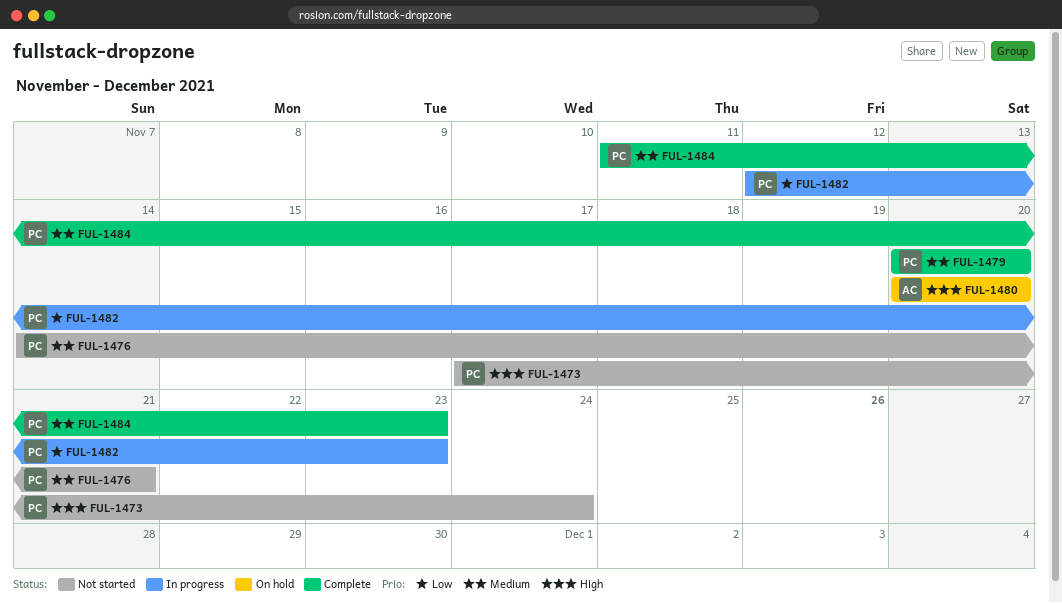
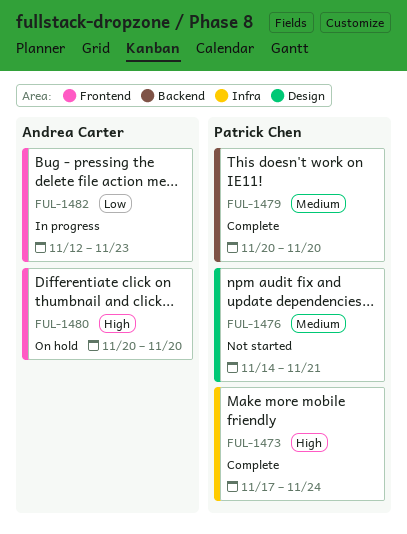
FUL-1473, status: Not started -> Complete
FUL-1482, owner: Patrick Chen -> Andrea Carter
FUL-1484: present -> none

